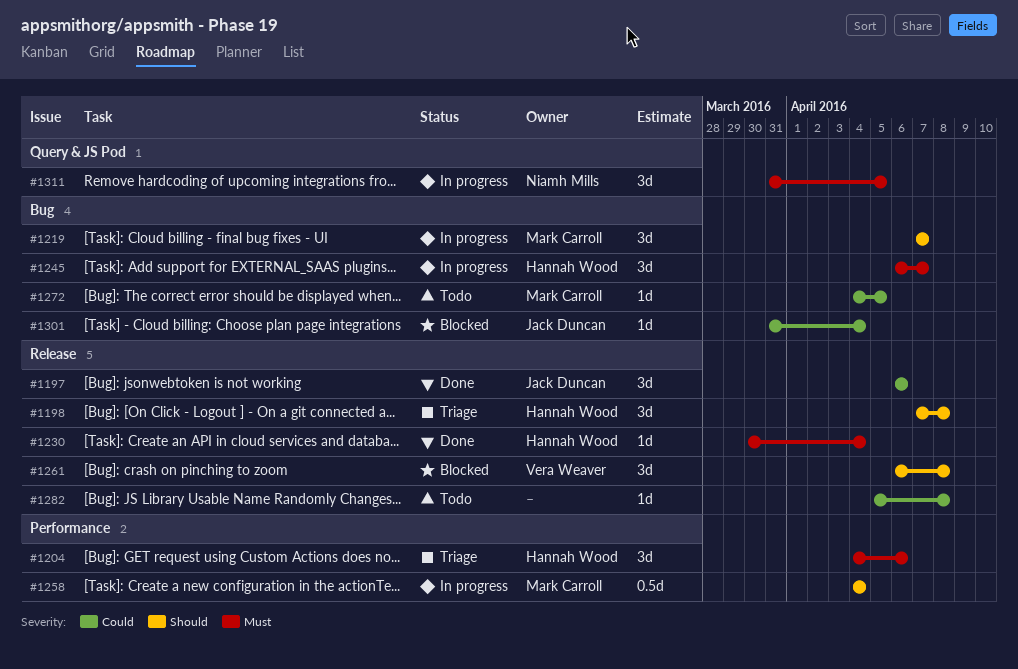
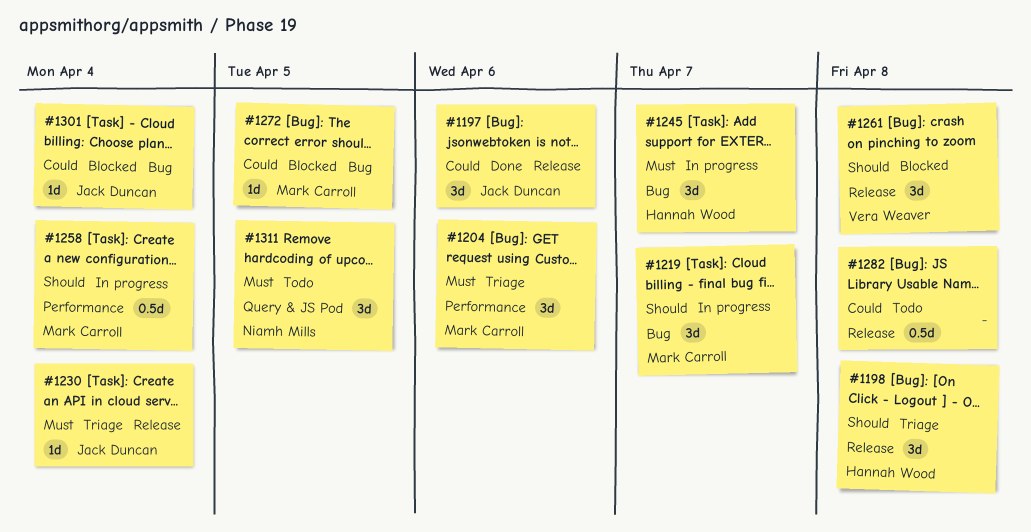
#1204, owner: Hannah Wood -> Mark Carroll
#1230, status: Done -> Triage
#1230, owner: Hannah Wood -> Jack Duncan
#1272, status: Todo -> Blocked
#1282, estimate: 1d -> 0.5d
#1311, status: In progress -> Todo

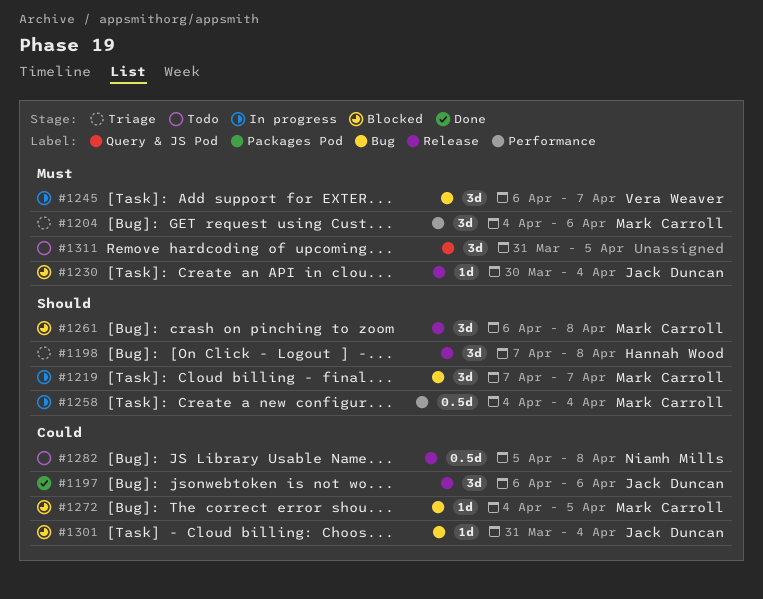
#1230, status: Triage -> Blocked
#1245, owner: Hannah Wood -> Vera Weaver
#1261, owner: Vera Weaver -> Mark Carroll
#1282, owner: none -> Niamh Mills
#1311, owner: Niamh Mills -> none

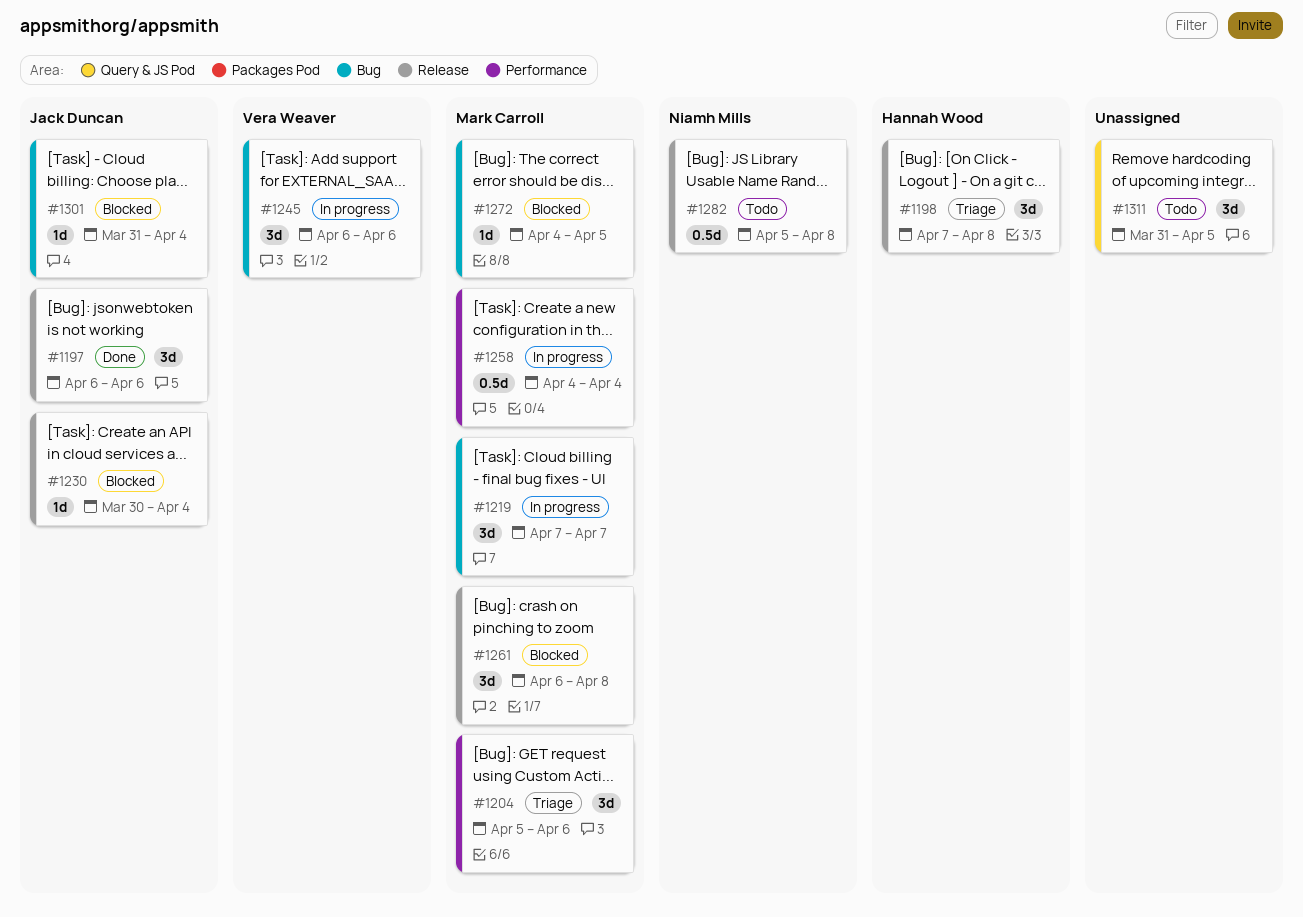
#1204, start: Apr 4 -> Apr 5
#1245, due: Apr 7 -> Apr 6

